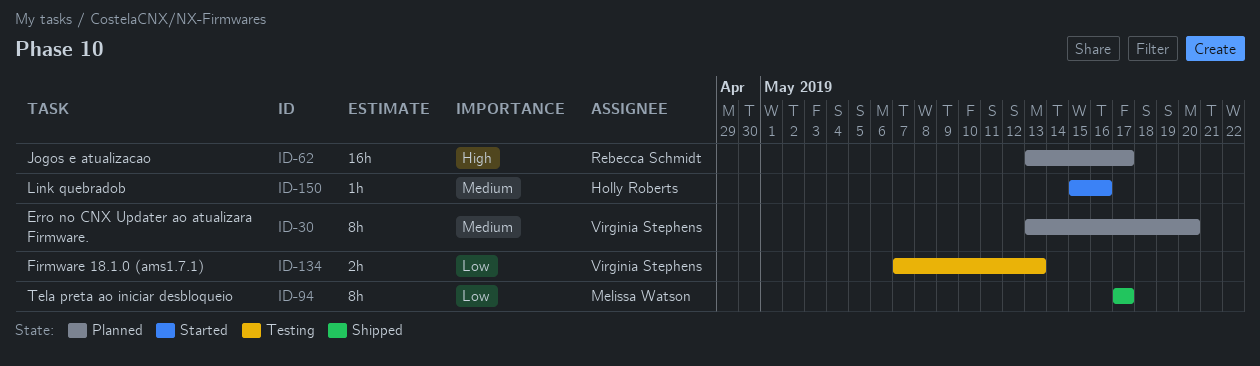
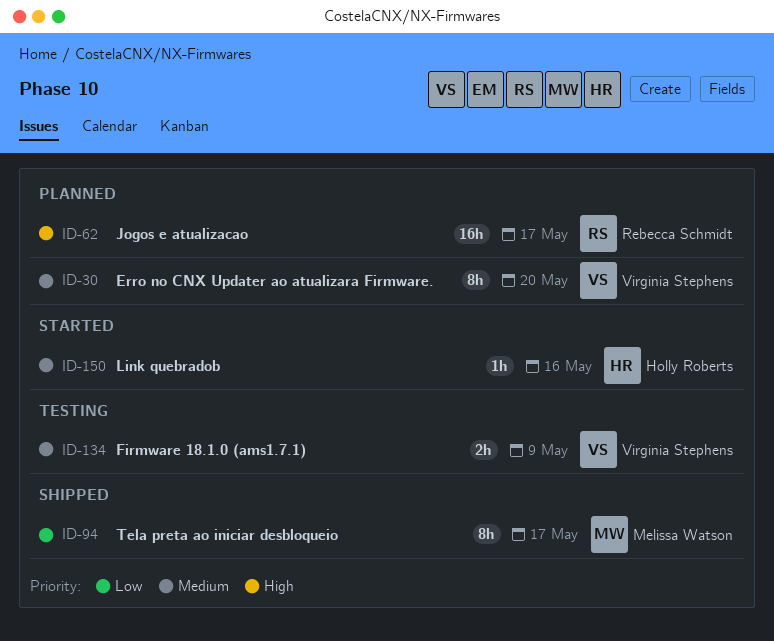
ID-134, priority: Low -> Medium
ID-134, due: May 13 -> May 9

